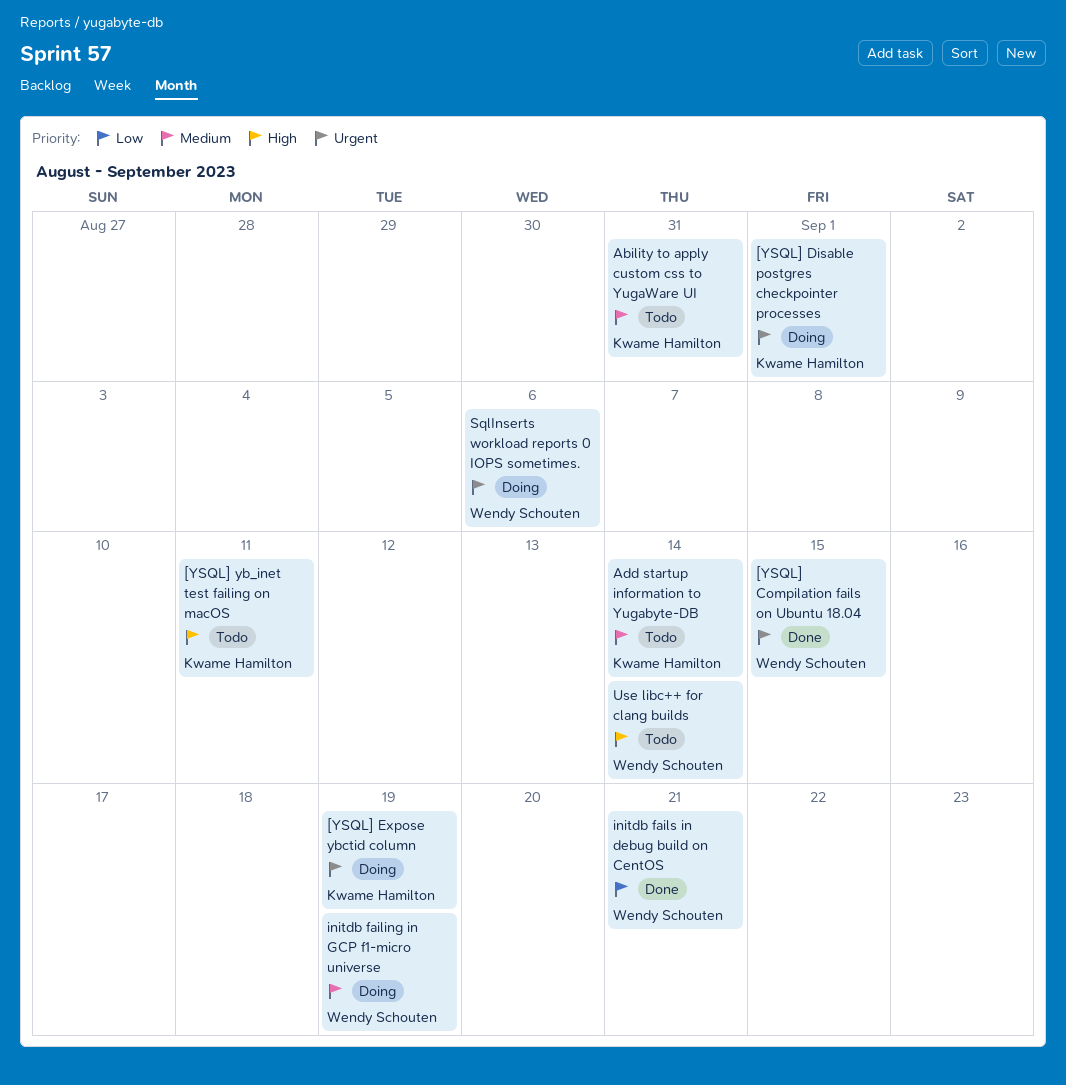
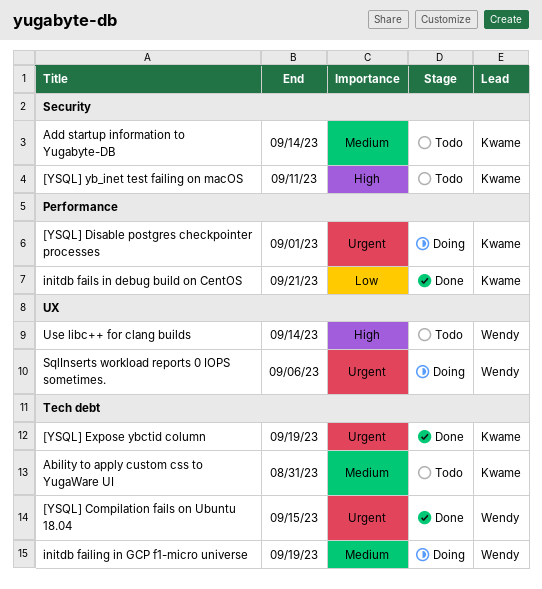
[YSQL] Expose ybctid column, status: Doing -> Done
initdb fails in debug build on CentOS, owner: Wendy Schouten -> Kwame Hamilton

